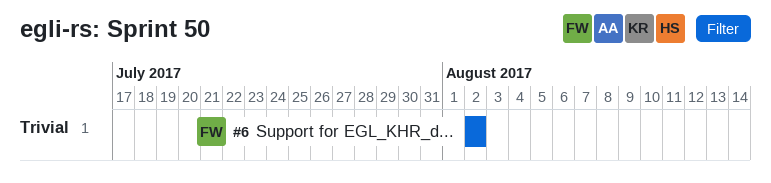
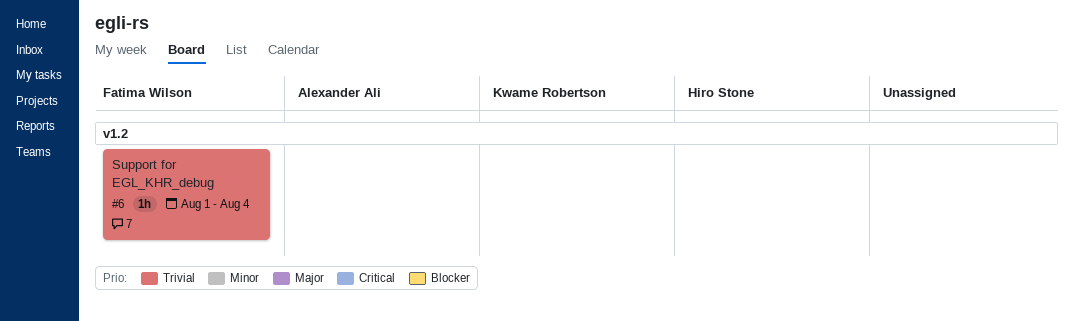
#6, start: Aug 2 -> Aug 1
#6, due: Aug 2 -> Aug 4

